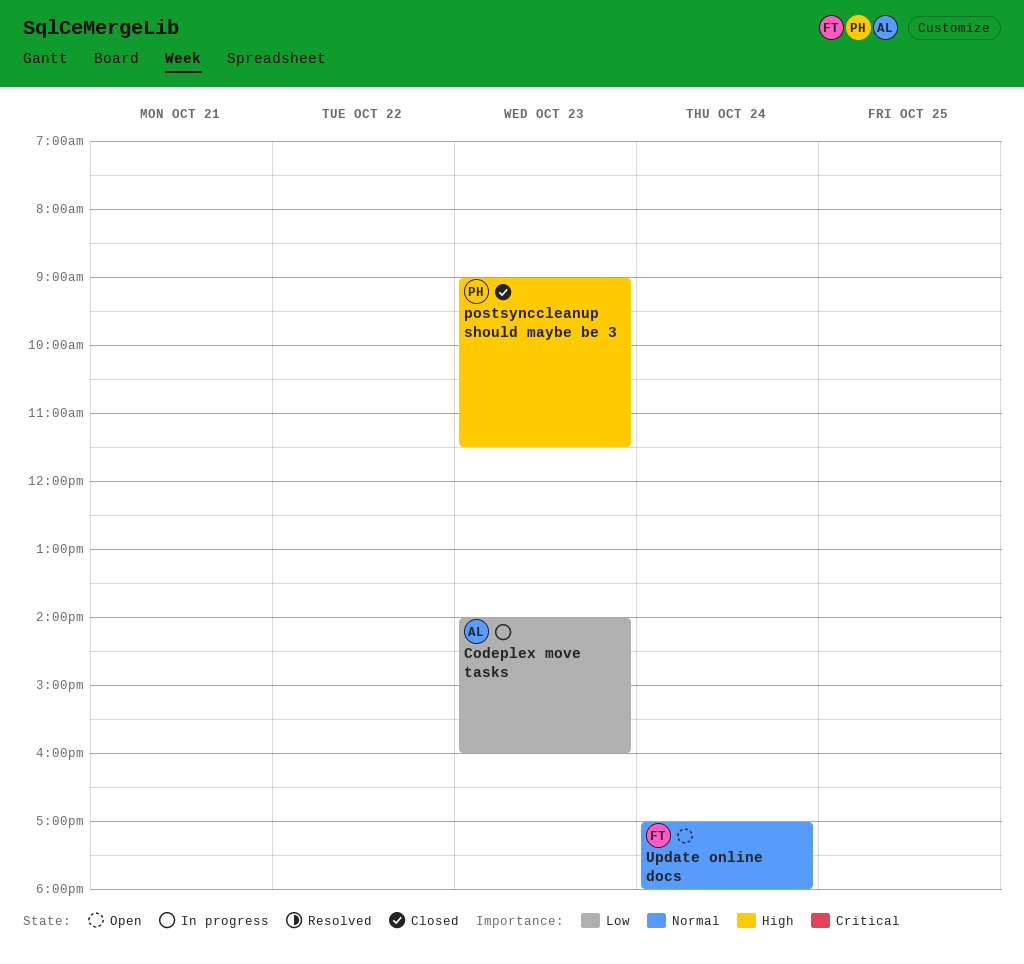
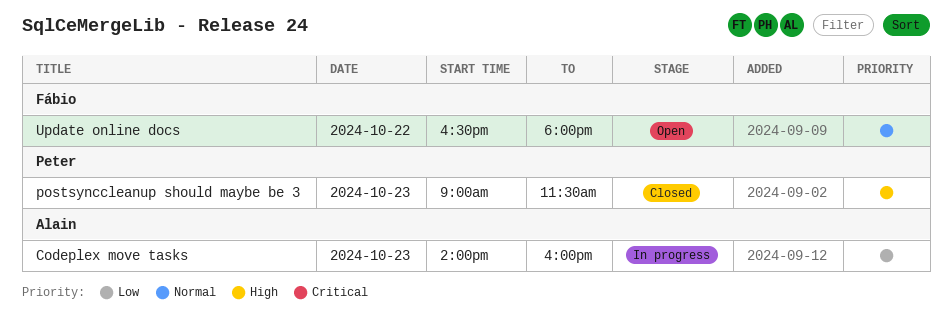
Update online docs, day: Oct 24 -> Oct 22
Update online docs, begins: 17:00 -> 16:30

